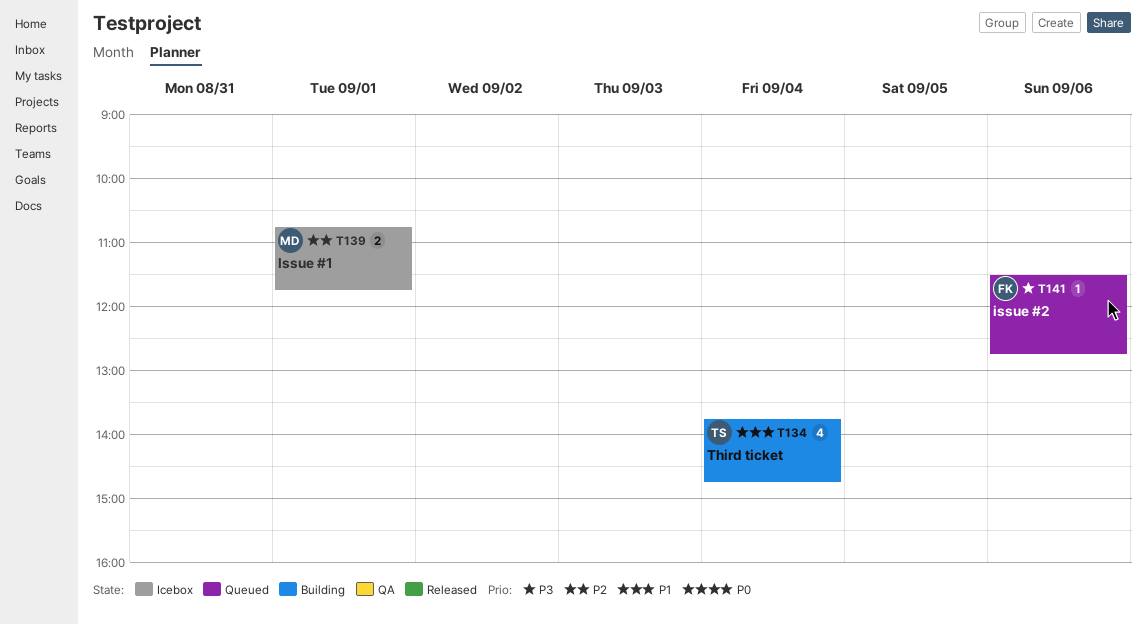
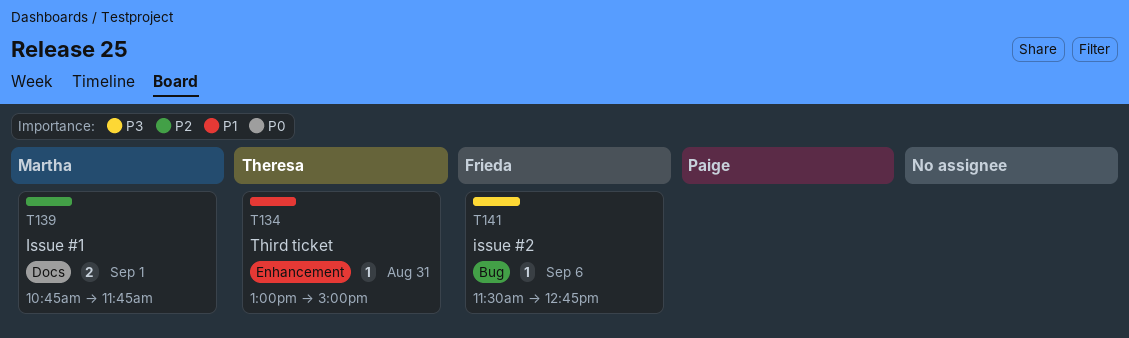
T134, estimate: 4 -> 1
T134, day: Sep 4 -> Aug 31
T134, begins: 13:45 -> 13:00
T134, ends: 14:45 -> 15:00

